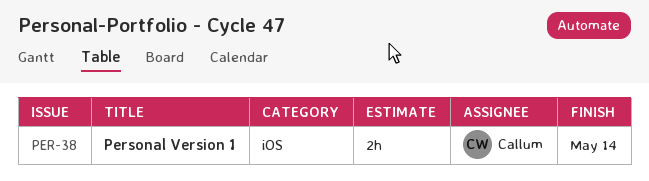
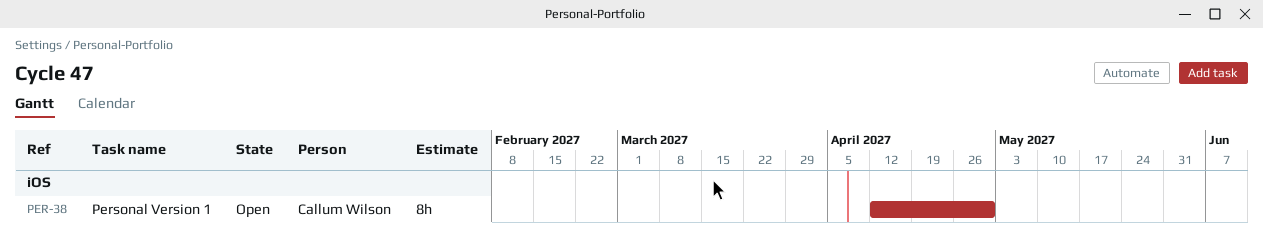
PER-38, estimate: 2h -> 8h
PER-38, due: May 14 -> Apr 30

